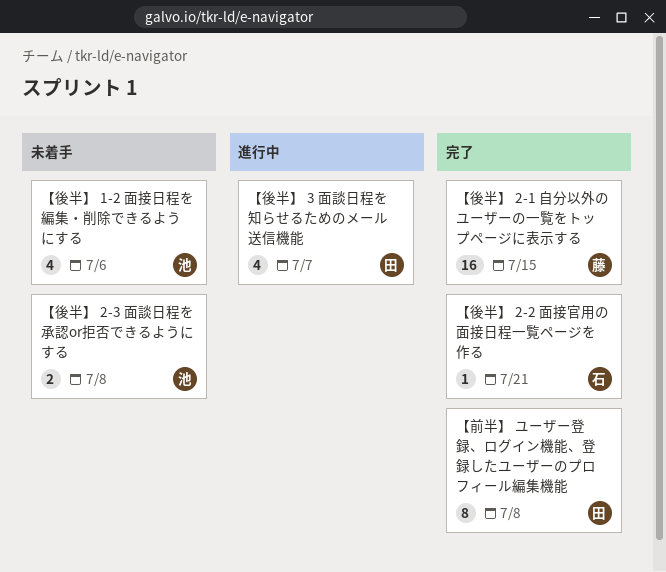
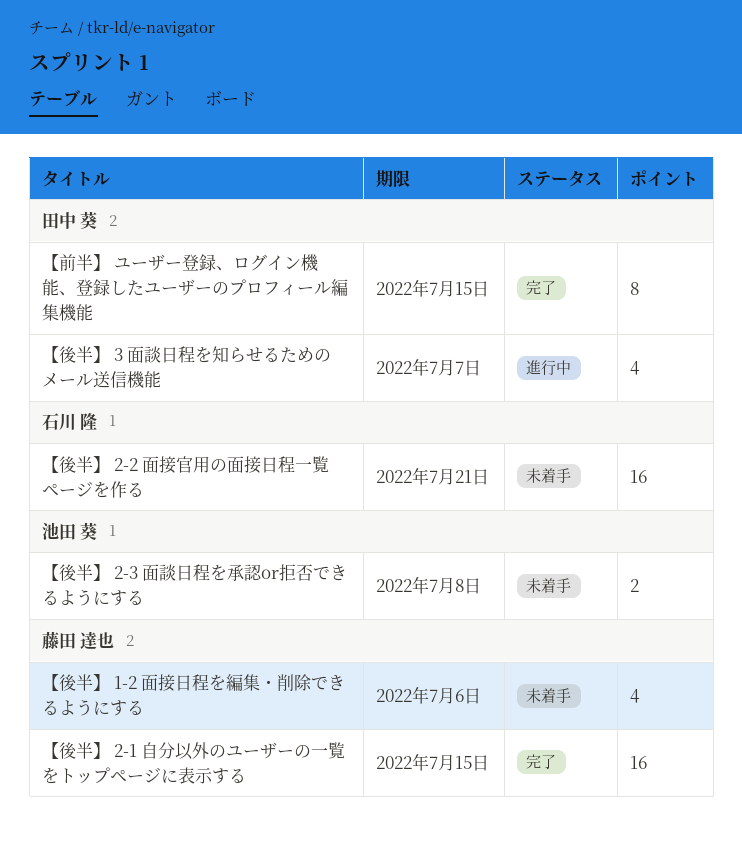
【前半】 ユーザー登録、ログイン機能、登録したユーザーのプロフィール編集機能, due: Jul 8 -> Jul 15
【後半】 1-2 面接日程を編集・削除できるようにする, owner: 池田 葵 -> 藤田 達也
【後半】 2-2 面接官用の面接日程一覧ページを作る, status: 完了 -> 未着手
【後半】 2-2 面接官用の面接日程一覧ページを作る, estimate: 1 -> 16

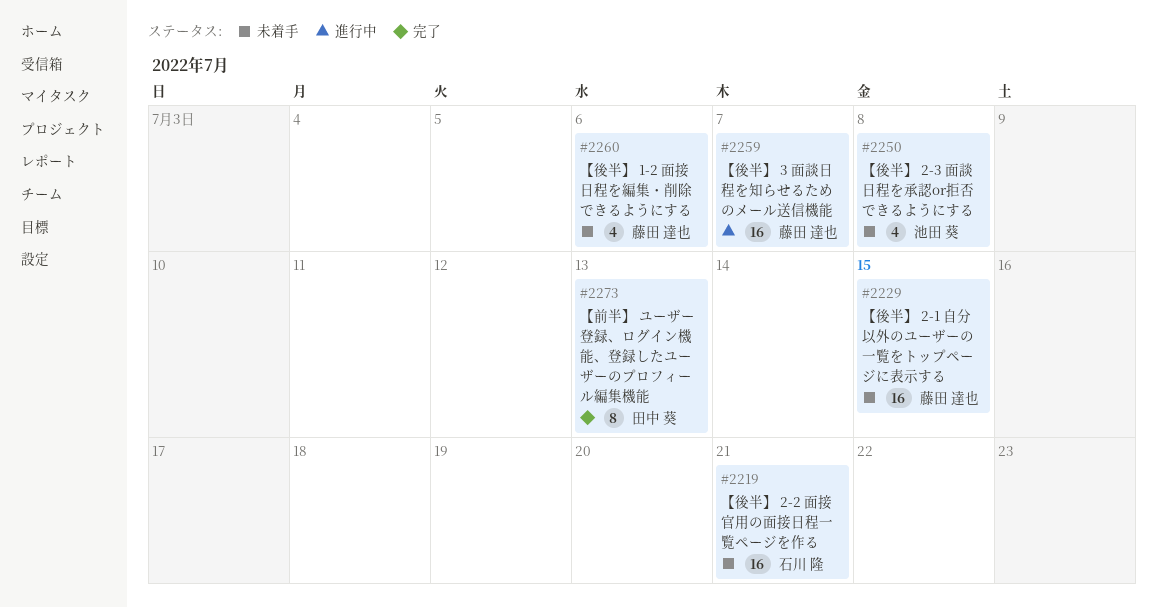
【前半】 ユーザー登録、ログイン機能、登録したユーザーのプロフィール編集機能, due: Jul 15 -> Jul 13
【後半】 2-1 自分以外のユーザーの一覧をトップページに表示する, status: 完了 -> 未着手
【後半】 2-3 面談日程を承認or拒否できるようにする, estimate: 2 -> 4
【後半】 3 面談日程を知らせるためのメール送信機能, owner: 田中 葵 -> 藤田 達也
【後半】 3 面談日程を知らせるためのメール送信機能, estimate: 4 -> 16

